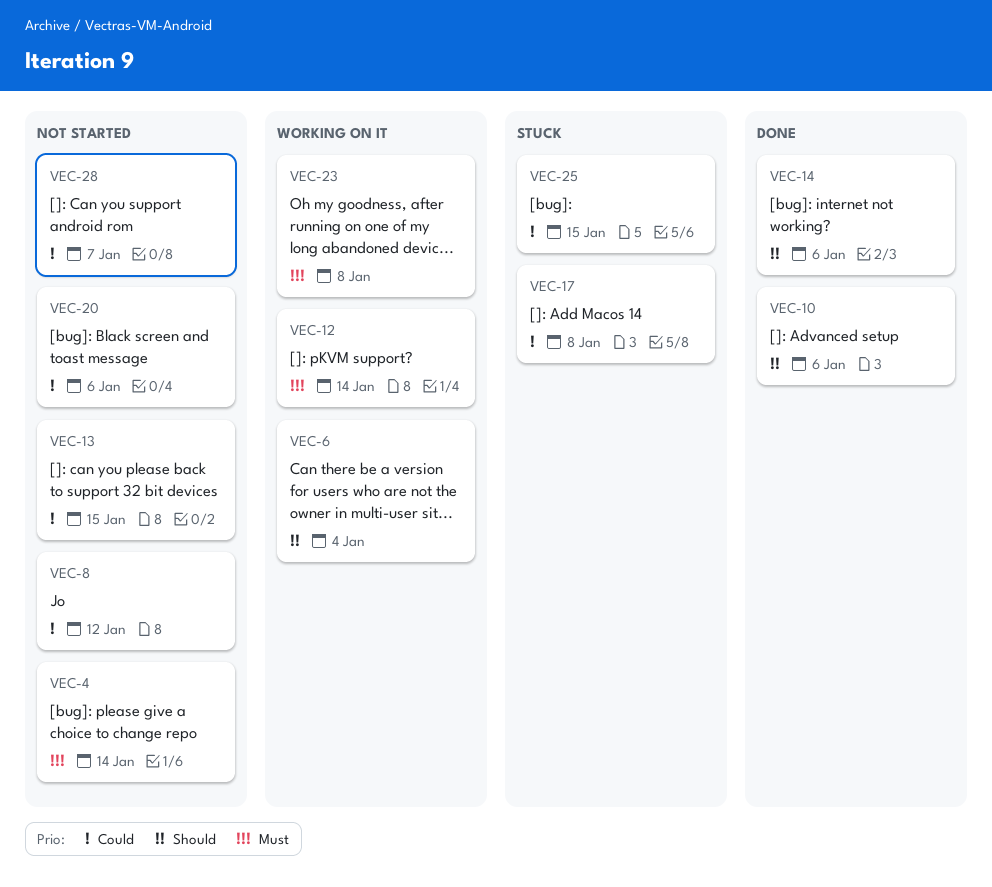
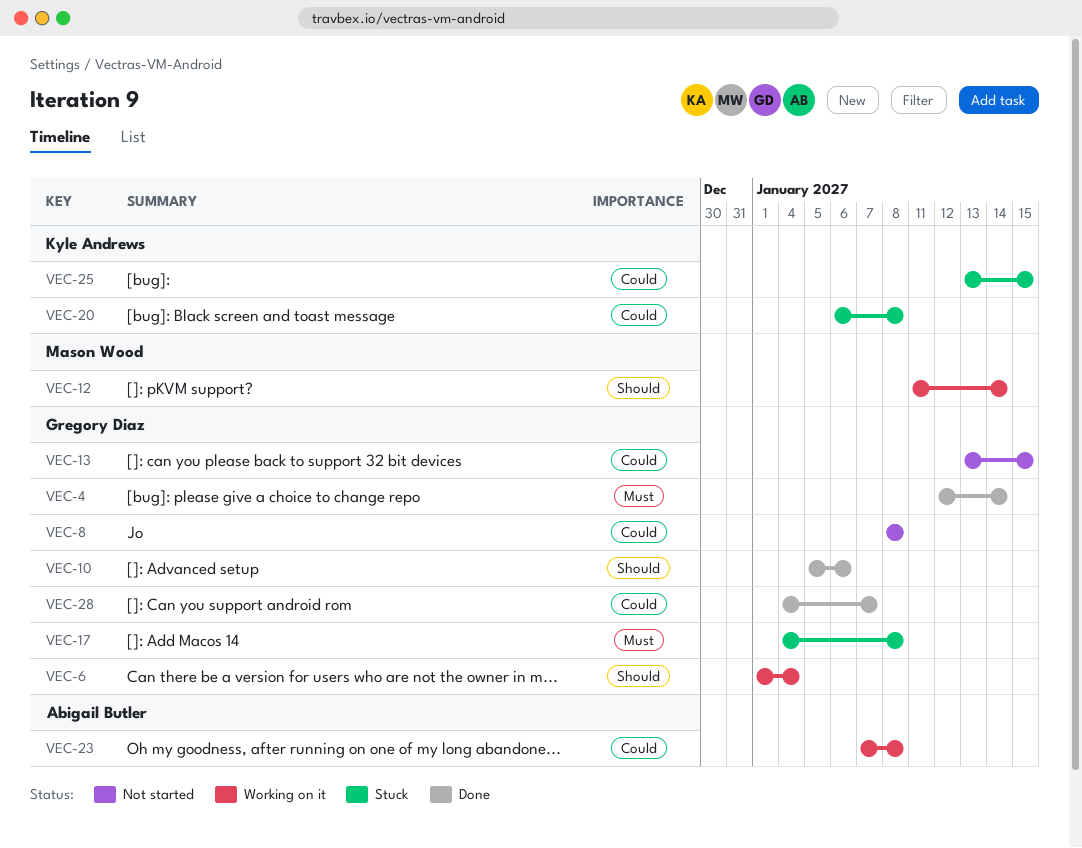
VEC-4, status: Not started -> Done
VEC-8, due: Jan 12 -> Jan 8
VEC-12, priority: Must -> Should
VEC-14: present -> none
VEC-17, priority: Could -> Must
VEC-20, status: Not started -> Stuck
VEC-20, due: Jan 6 -> Jan 8
VEC-23, priority: Must -> Could
VEC-28, status: Not started -> Done

